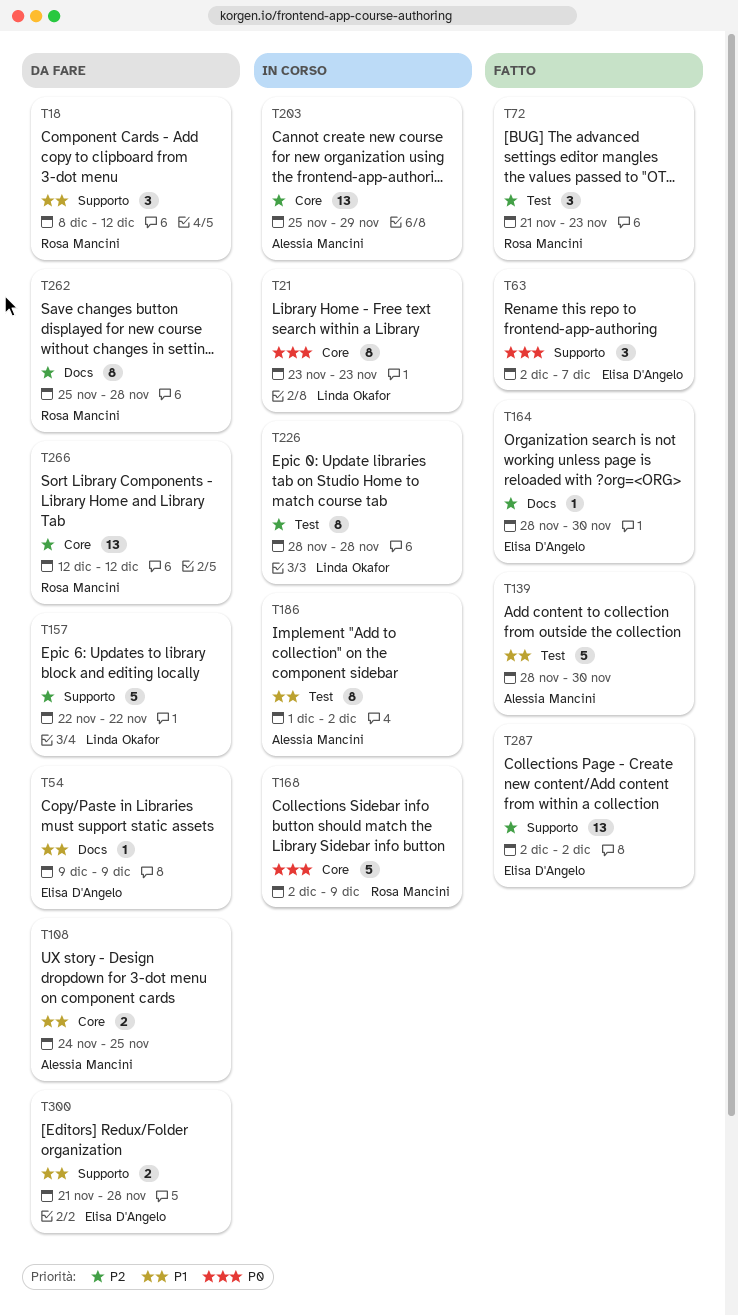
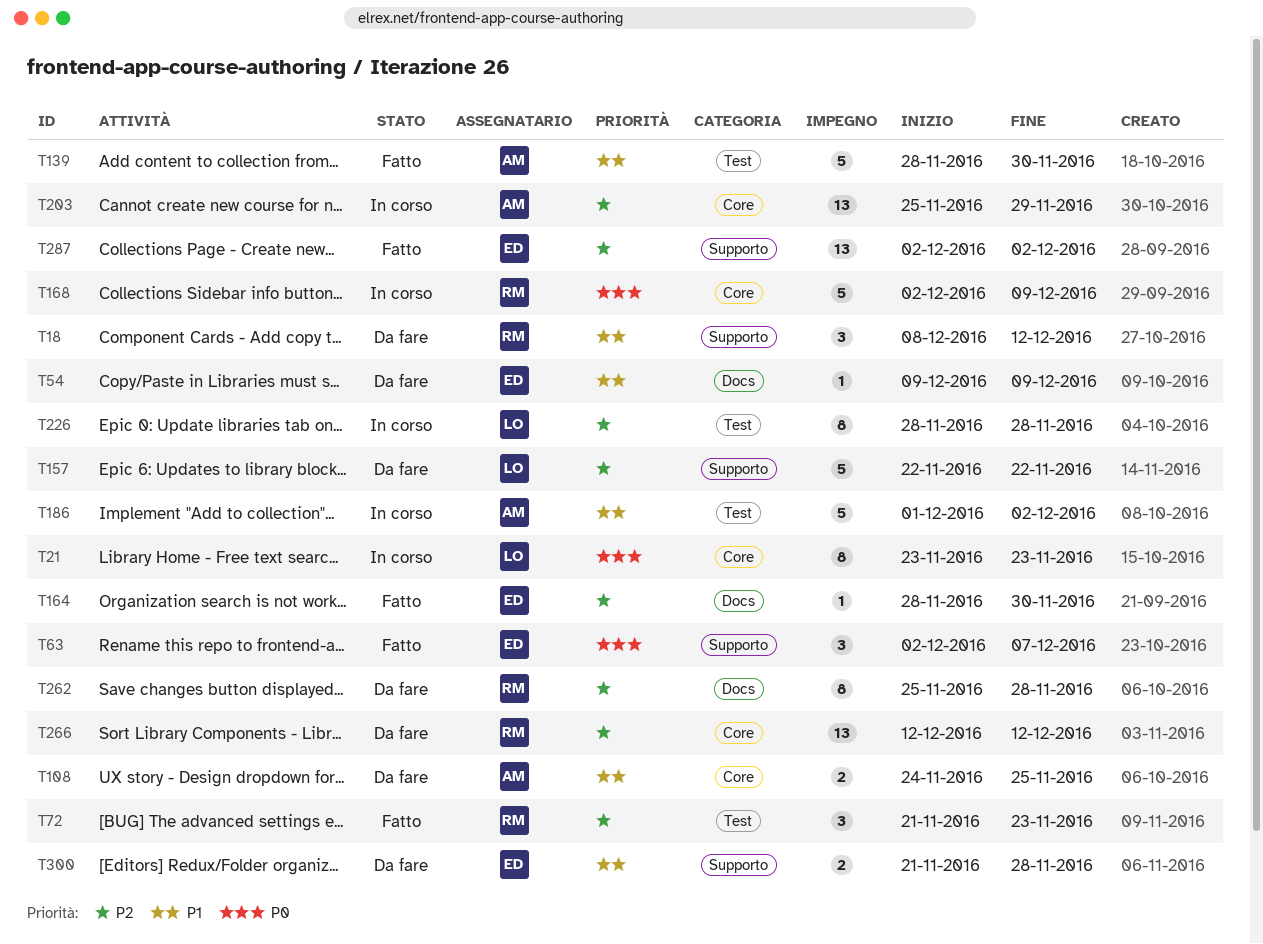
T186, estimate: 8 -> 5

